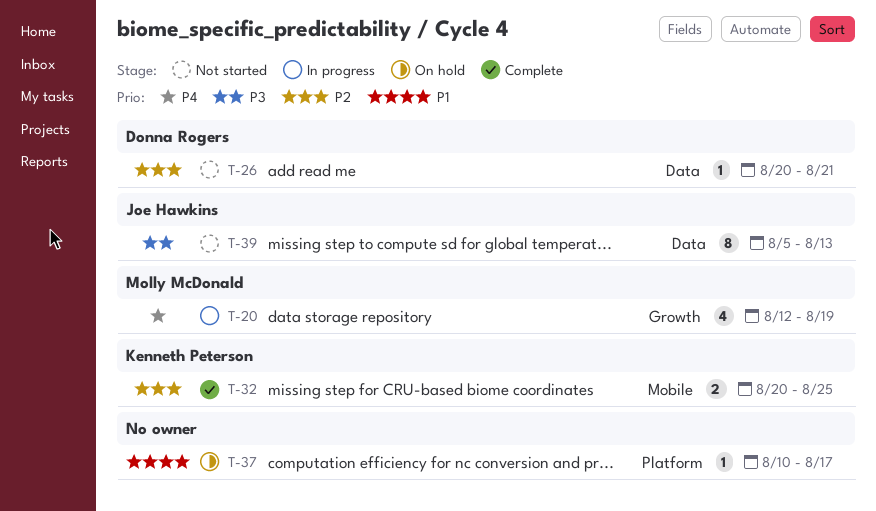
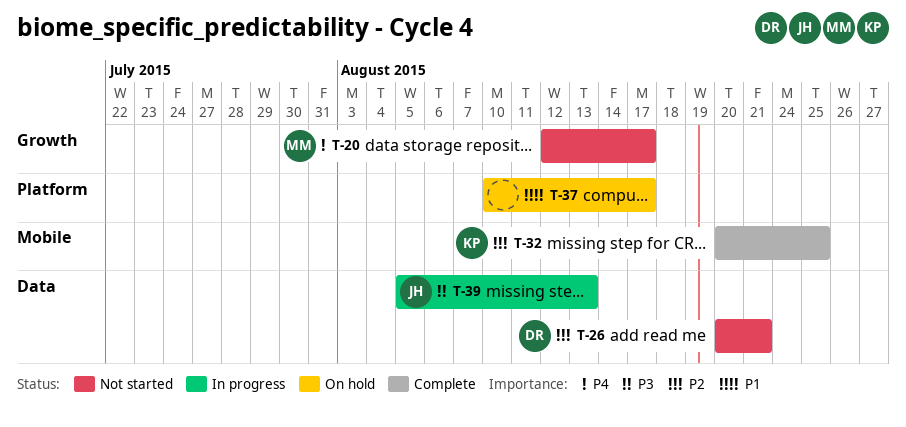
T-20, status: In progress -> Not started
T-20, due: Aug 19 -> Aug 17
T-39, status: Not started -> In progress

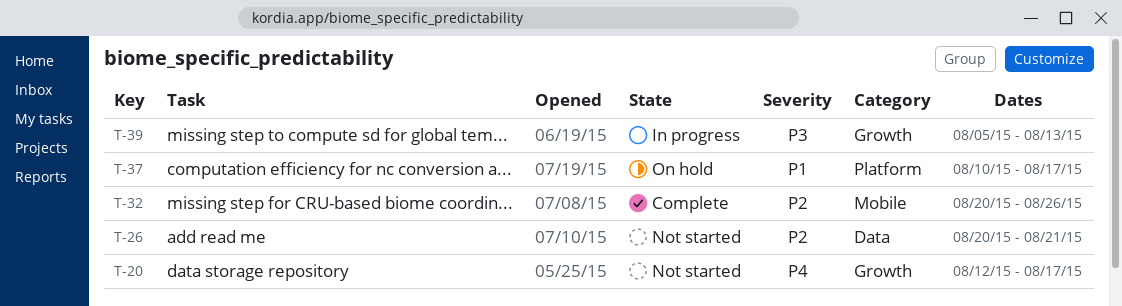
T-32, due: Aug 25 -> Aug 26
T-39, label: Data -> Growth

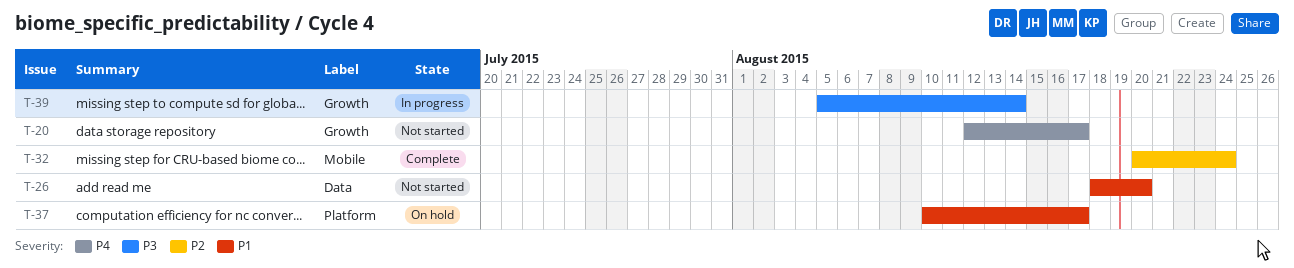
T-26, priority: P2 -> P1
T-26, start: Aug 20 -> Aug 18
T-26, due: Aug 21 -> Aug 20
T-32, due: Aug 26 -> Aug 24
T-39, due: Aug 13 -> Aug 14

